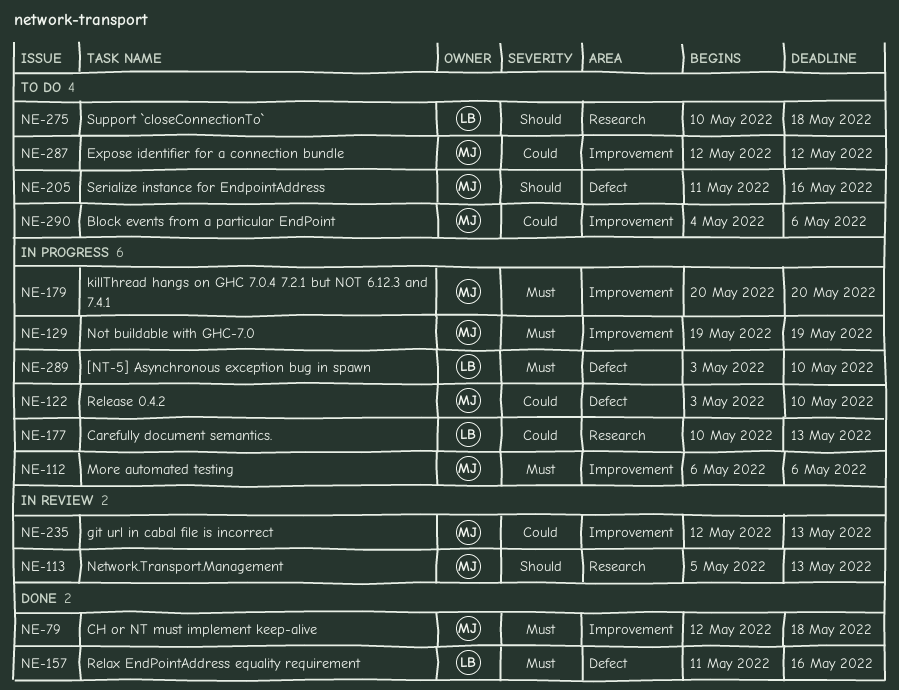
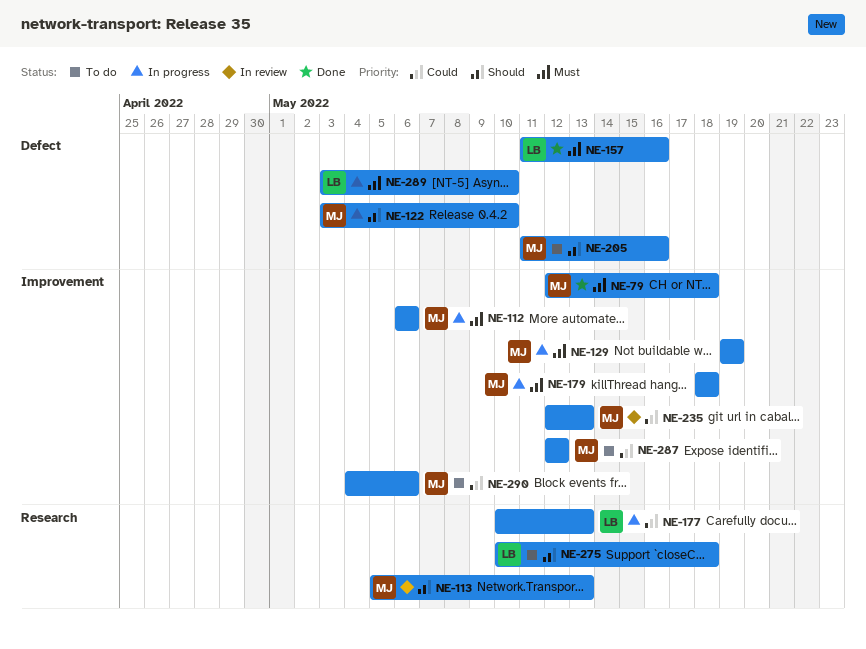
NE-122, priority: Could -> Should
NE-179, start: May 20 -> May 18
NE-179, due: May 20 -> May 18

